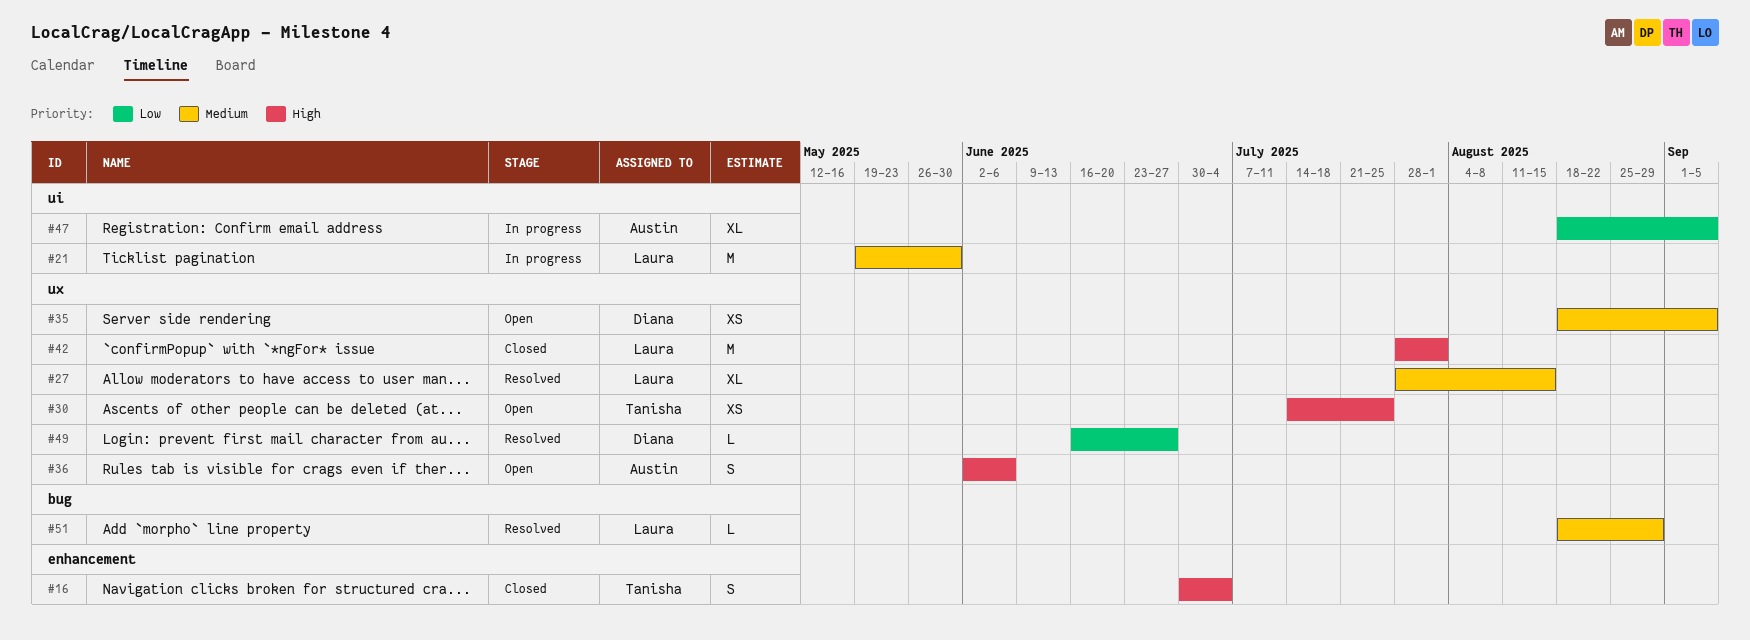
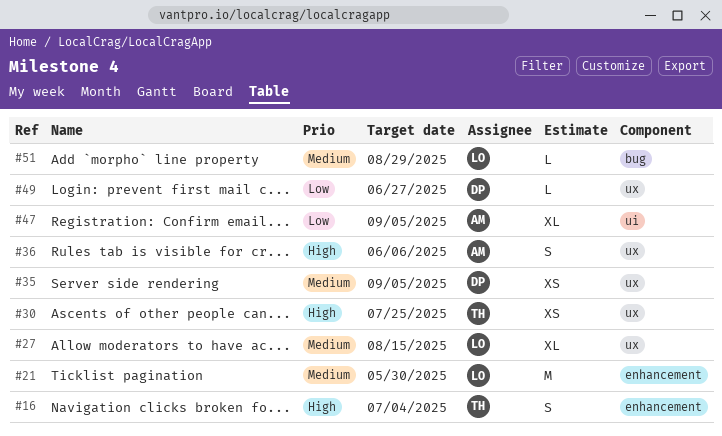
#21, label: ui -> enhancement
#42: present -> none

